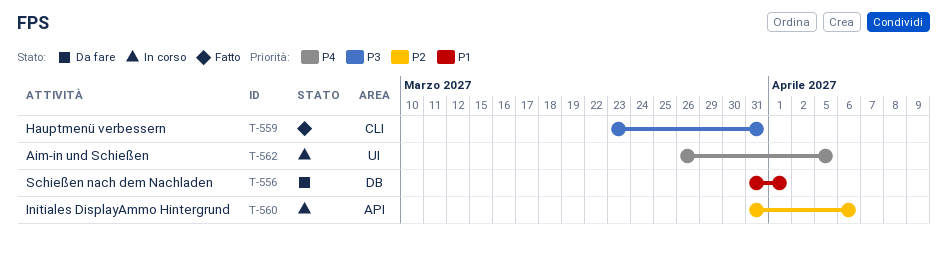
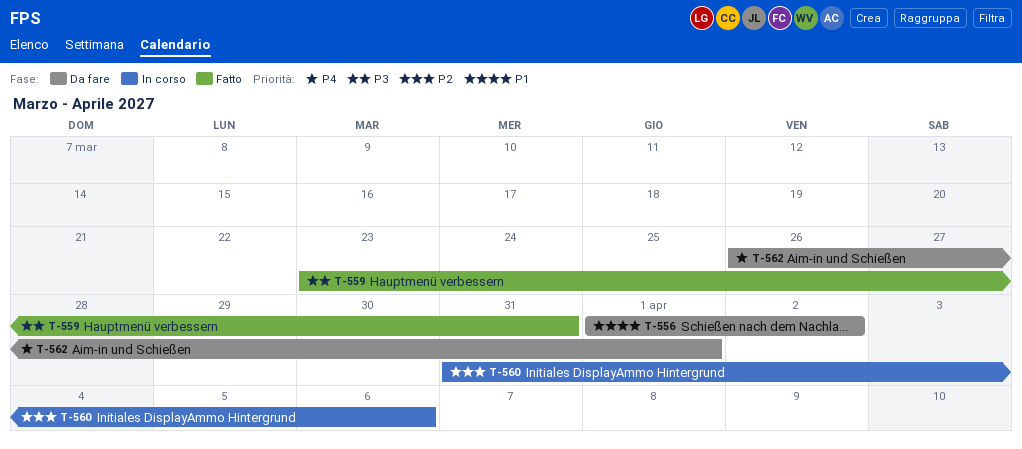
T-556, start: Mar 31 -> Apr 1
T-556, due: Apr 1 -> Apr 2
T-562, status: In corso -> Da fare
T-562, due: Apr 5 -> Apr 1

